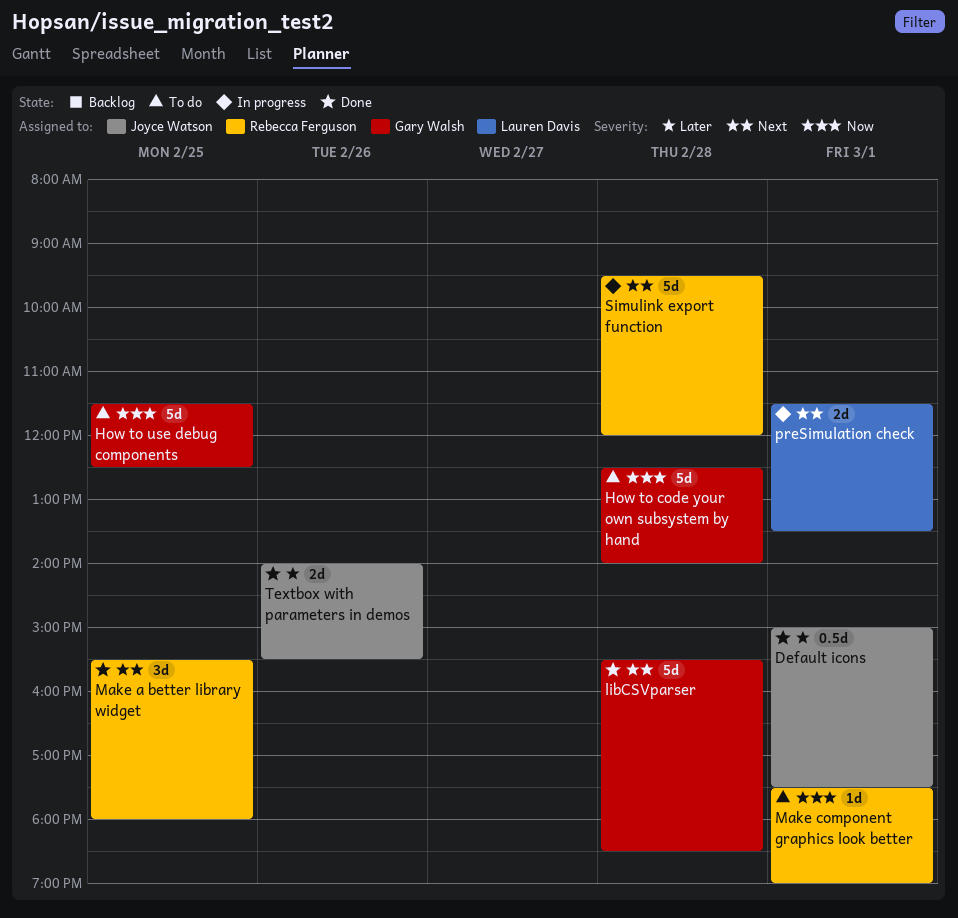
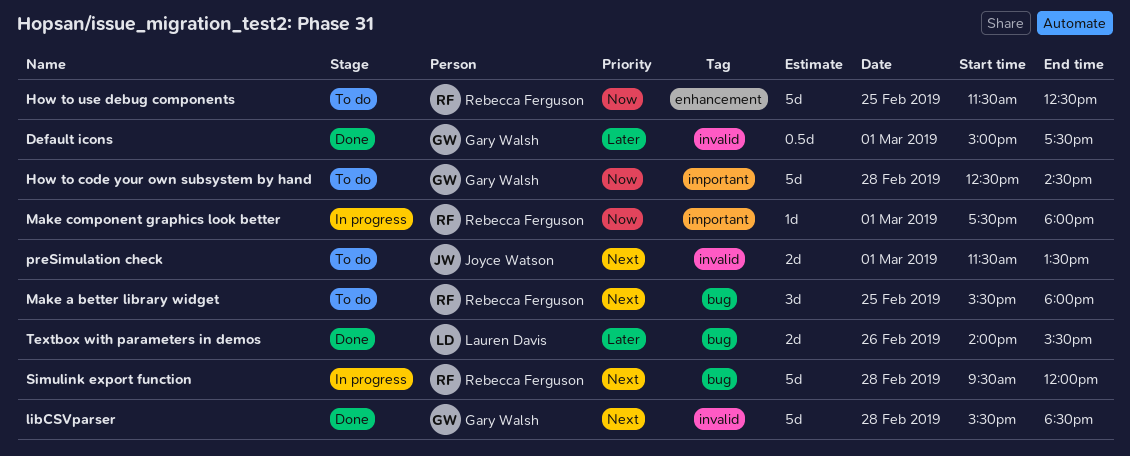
Default icons, owner: Joyce Watson -> Gary Walsh
How to code your own subsystem by hand, ends: 14:00 -> 14:30
How to use debug components, owner: Gary Walsh -> Rebecca Ferguson
Make a better library widget, status: Done -> To do
Make component graphics look better, status: To do -> In progress
Make component graphics look better, ends: 19:00 -> 18:00
preSimulation check, status: In progress -> To do
preSimulation check, owner: Lauren Davis -> Joyce Watson
Textbox with parameters in demos, owner: Joyce Watson -> Lauren Davis

